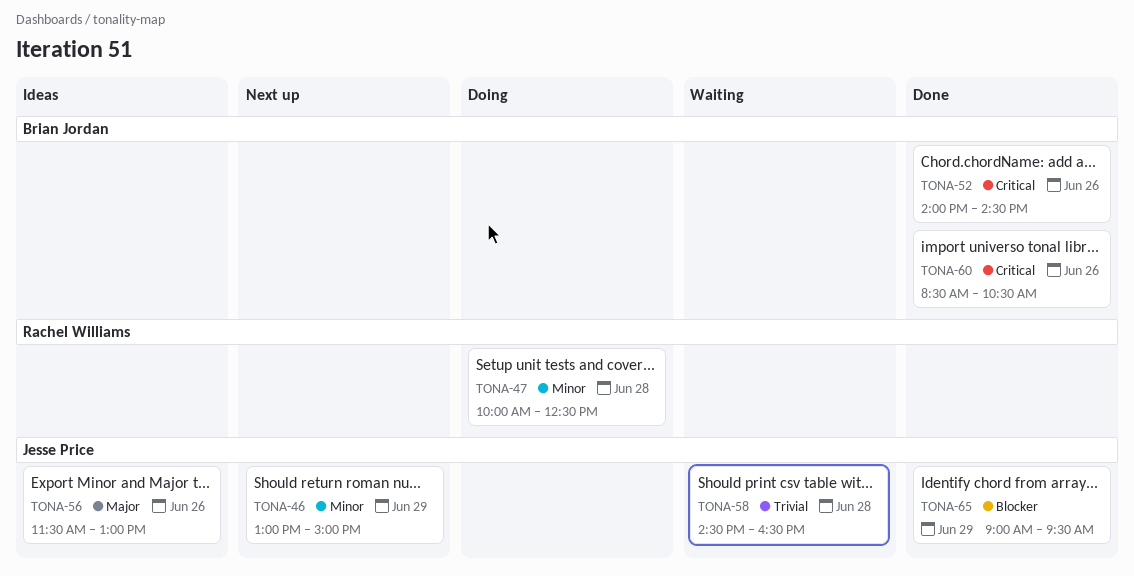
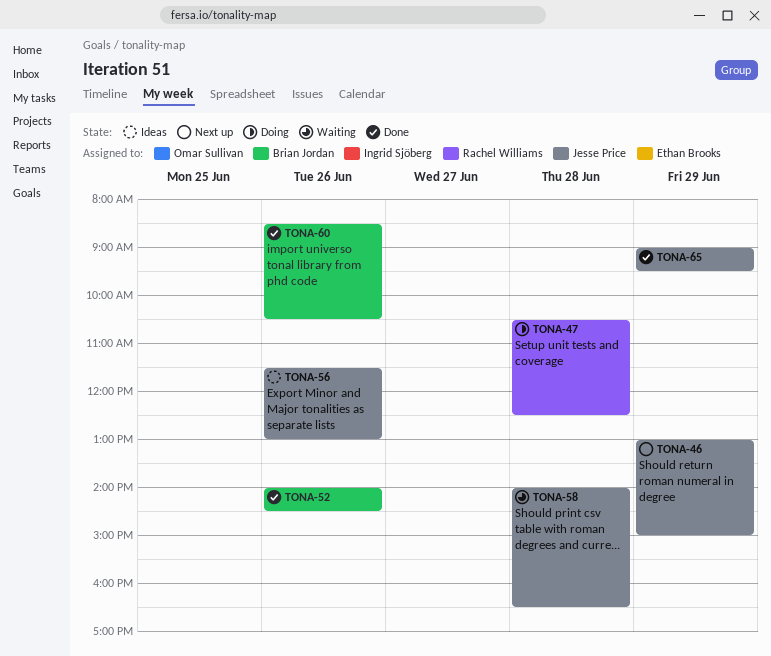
TONA-47, begins: 10:00 -> 10:30
TONA-58, begins: 14:30 -> 14:00

